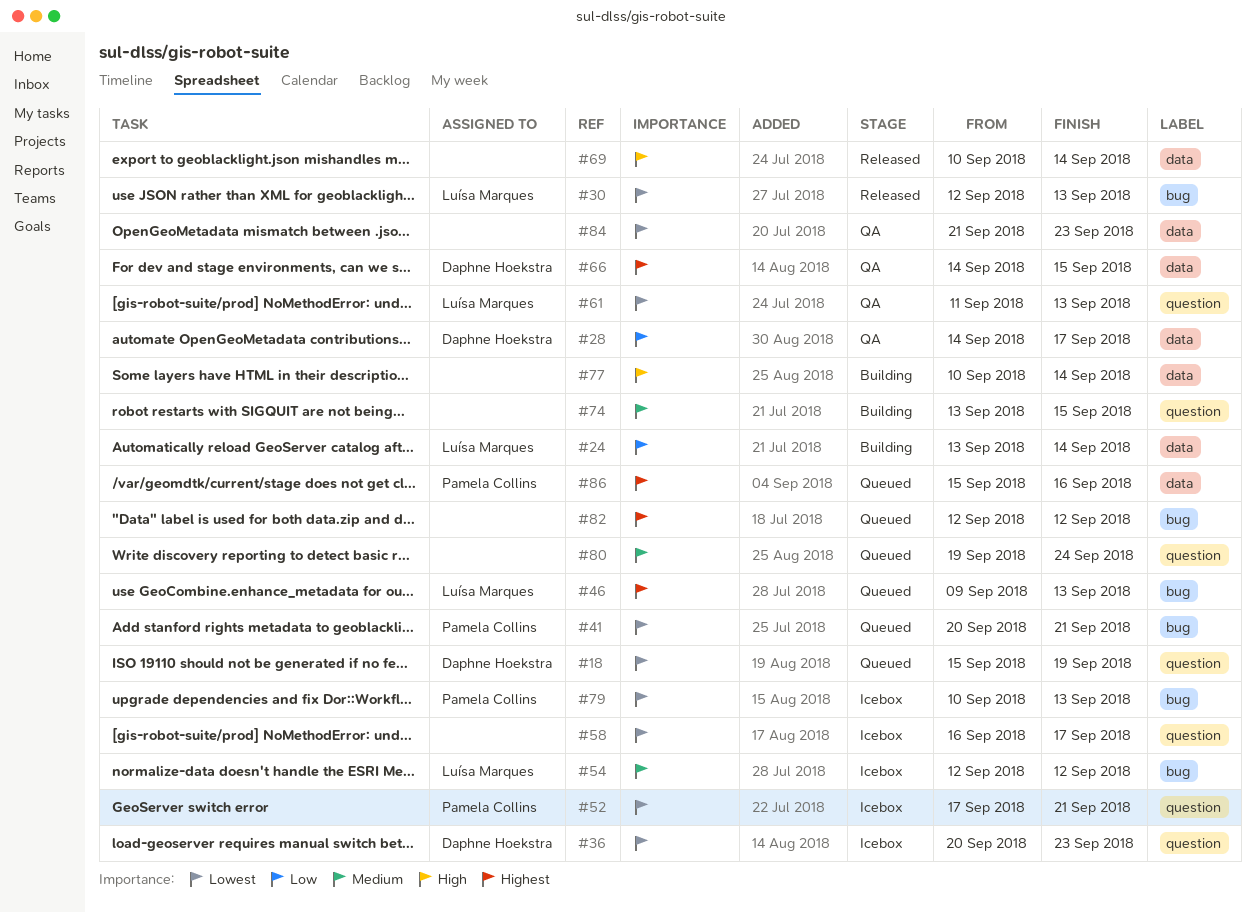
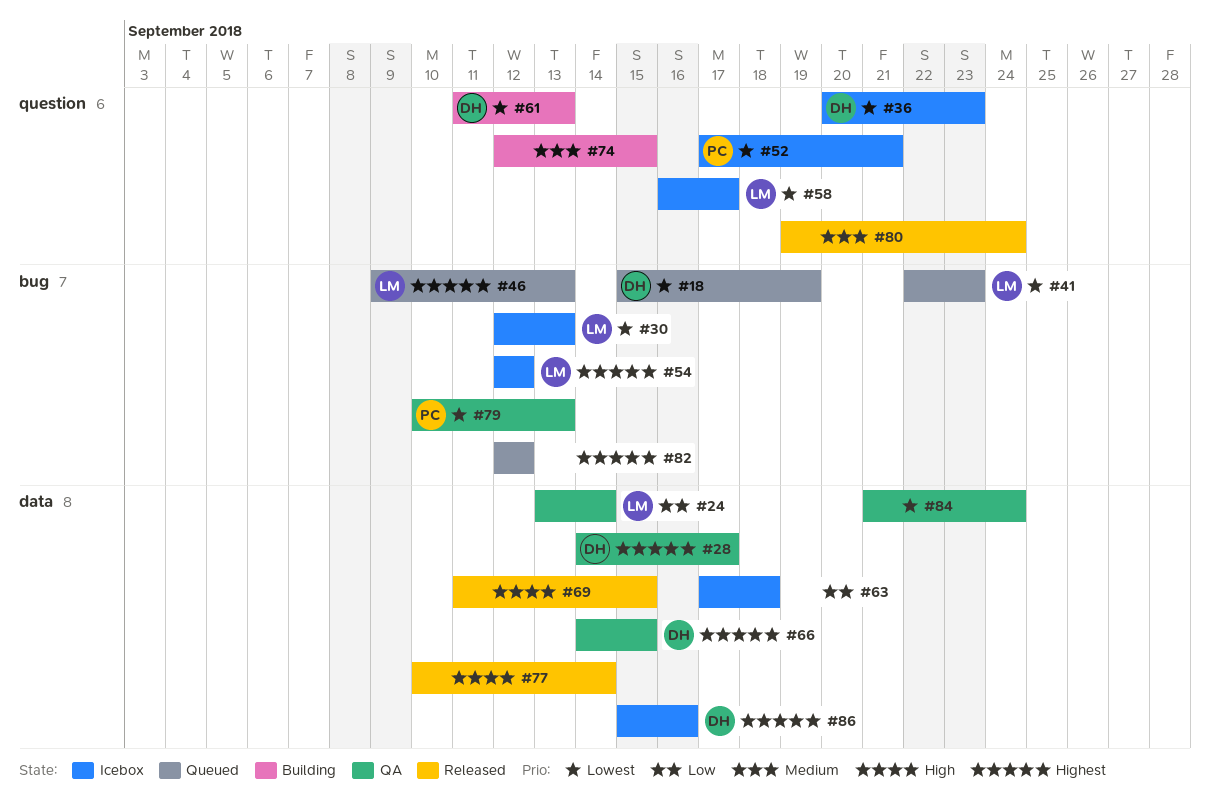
#18, label: question -> bug
#24, status: Building -> QA
#28, priority: Low -> Highest
#30, status: Released -> Icebox
#41, owner: Pamela Collins -> Luísa Marques
#41, start: Sep 20 -> Sep 22
#41, due: Sep 21 -> Sep 23
#54, priority: Medium -> Highest
#58, owner: none -> Luísa Marques
#61, status: QA -> Building
#61, owner: Luísa Marques -> Daphne Hoekstra
#63: none -> present
#69, start: Sep 10 -> Sep 11
#69, due: Sep 14 -> Sep 15
#74, start: Sep 13 -> Sep 12
#77, status: Building -> Released
#79, status: Icebox -> QA
#80, status: Queued -> Released
#84, due: Sep 23 -> Sep 24
#86, status: Queued -> Icebox
#86, owner: Pamela Collins -> Daphne Hoekstra

